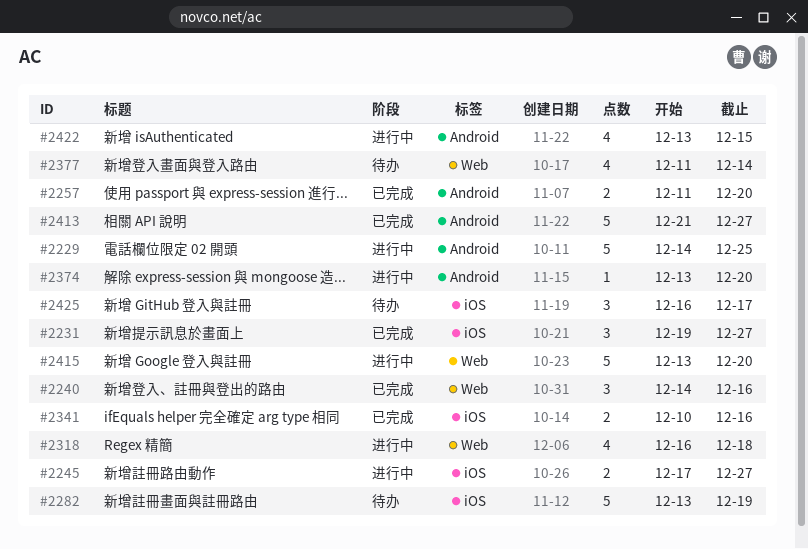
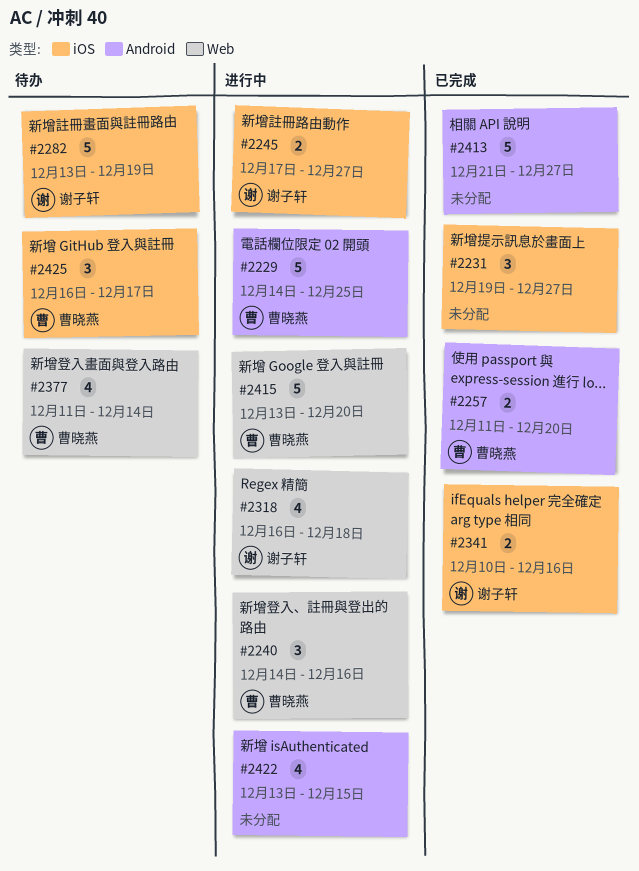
#2240, status: 已完成 -> 进行中
#2374: present -> none

